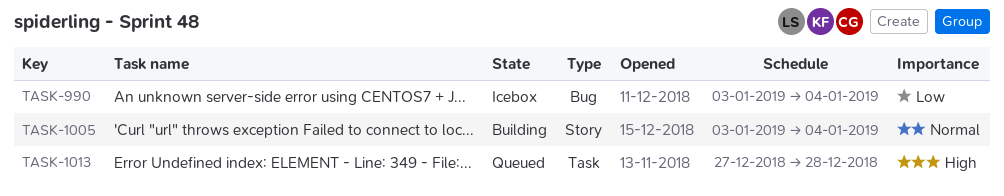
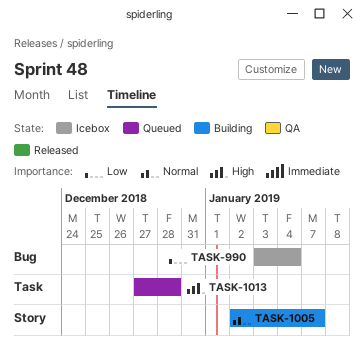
TASK-1005, start: Jan 3 -> Jan 2
TASK-1005, due: Jan 4 -> Jan 7

